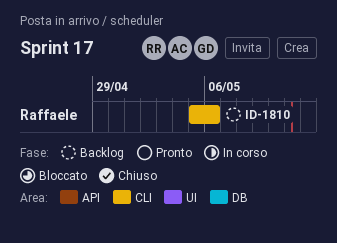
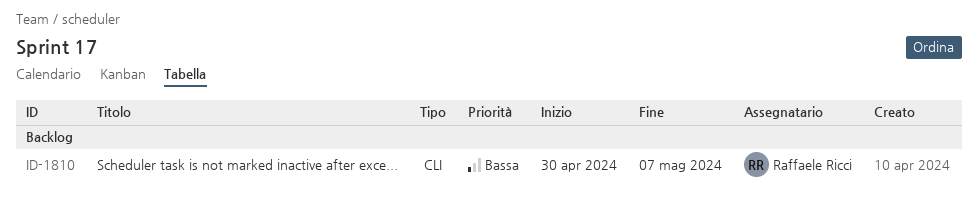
ID-1810, start: May 5 -> Apr 30
ID-1810, due: May 6 -> May 7

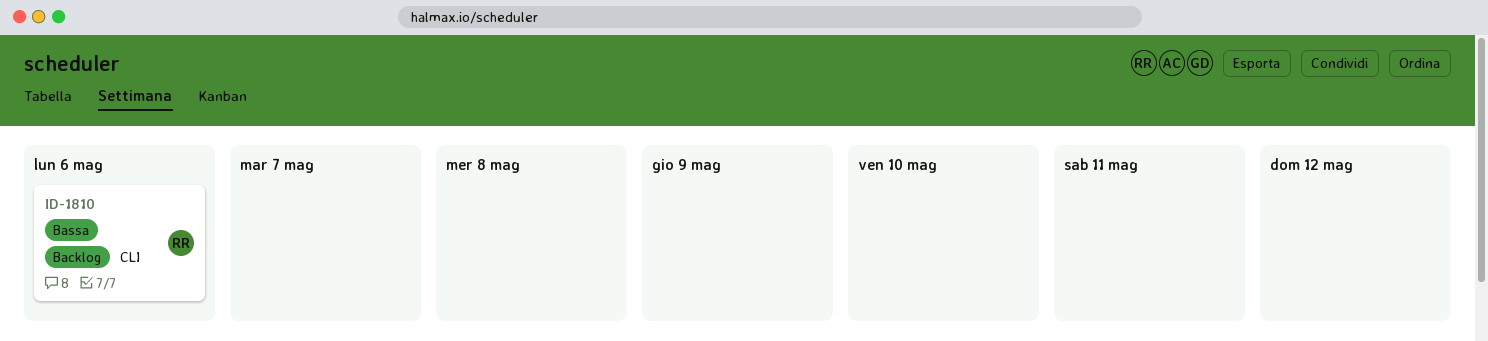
ID-1810, due: May 7 -> May 6

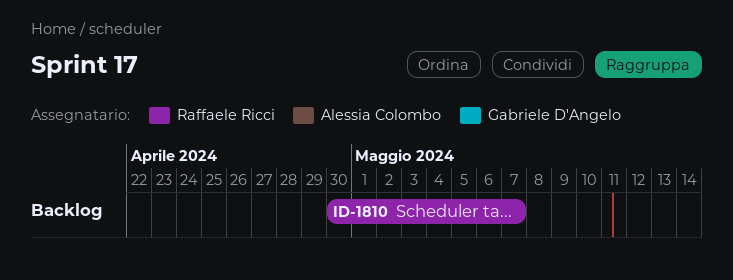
ID-1810, due: May 6 -> May 7

